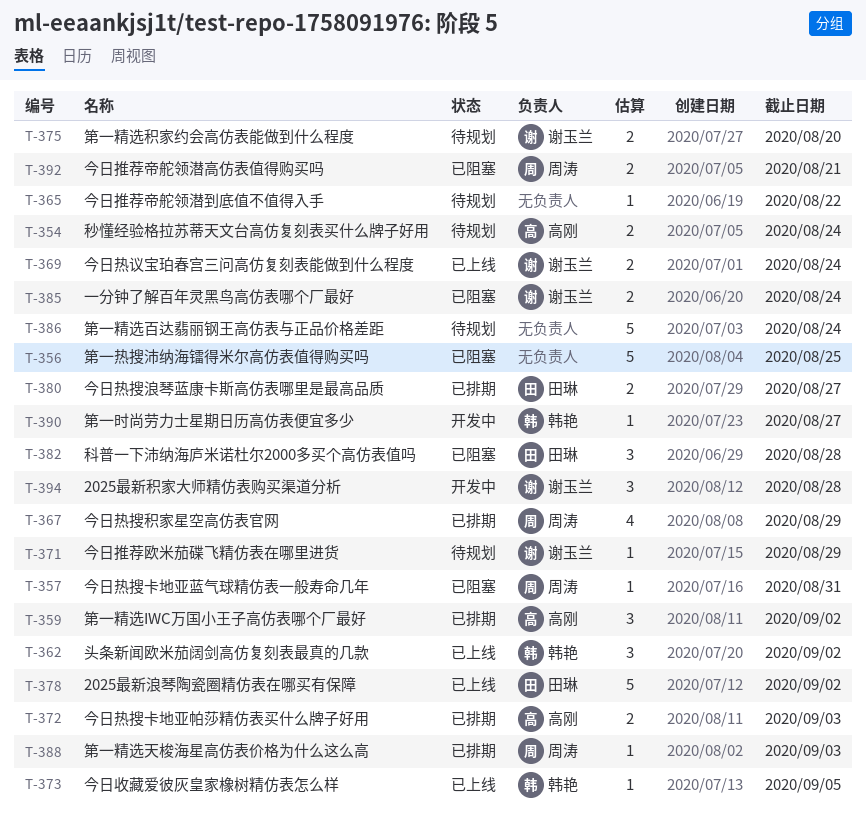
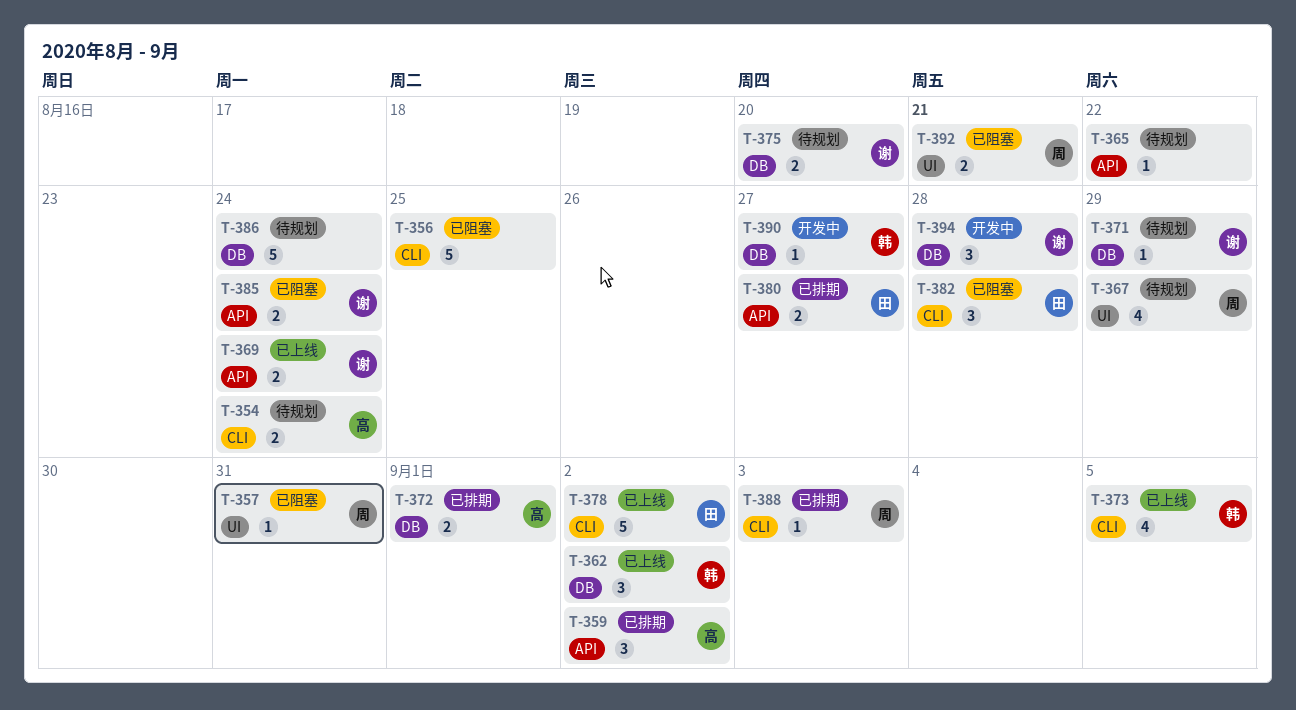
T-367, status: 已排期 -> 待规划
T-372, due: Sep 3 -> Sep 1
T-373, estimate: 1 -> 4

